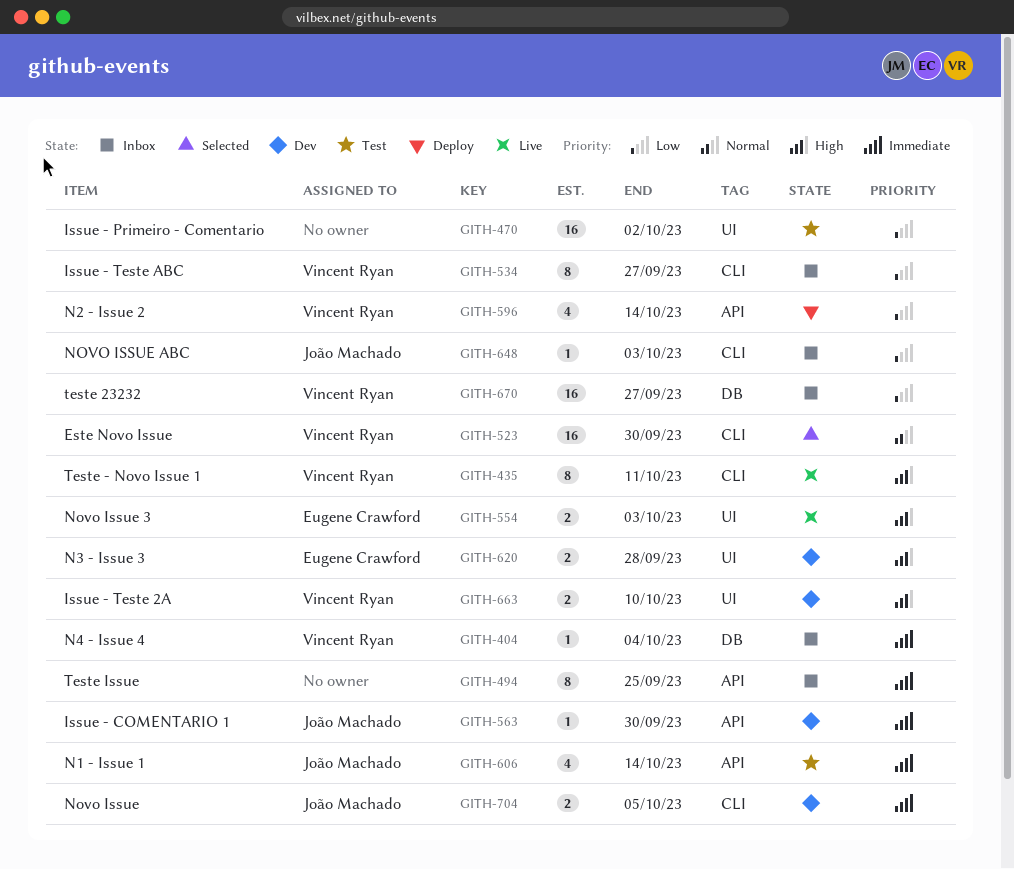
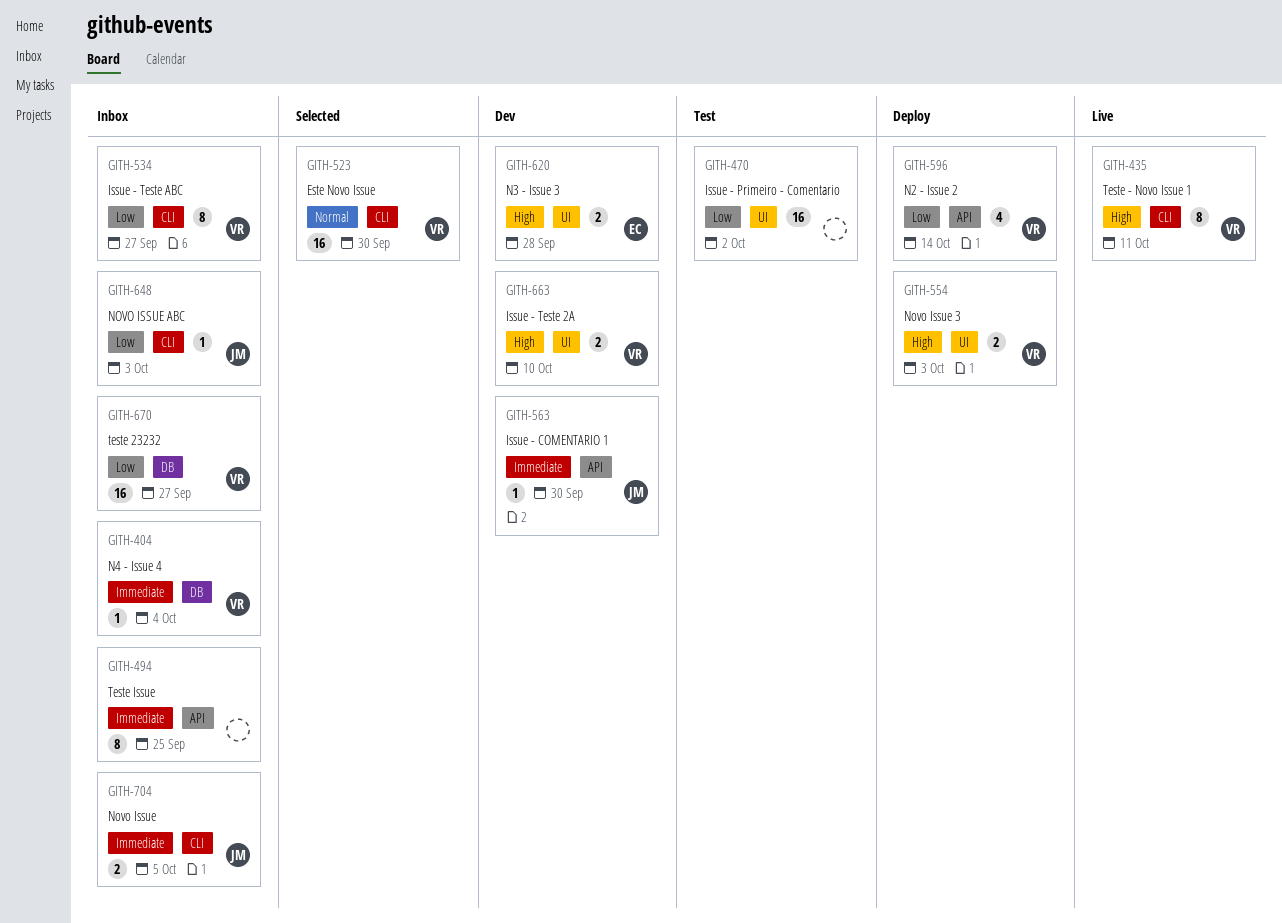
GITH-554, status: Live -> Deploy
GITH-554, owner: Eugene Crawford -> Vincent Ryan
GITH-606: present -> none
GITH-704, status: Dev -> Inbox

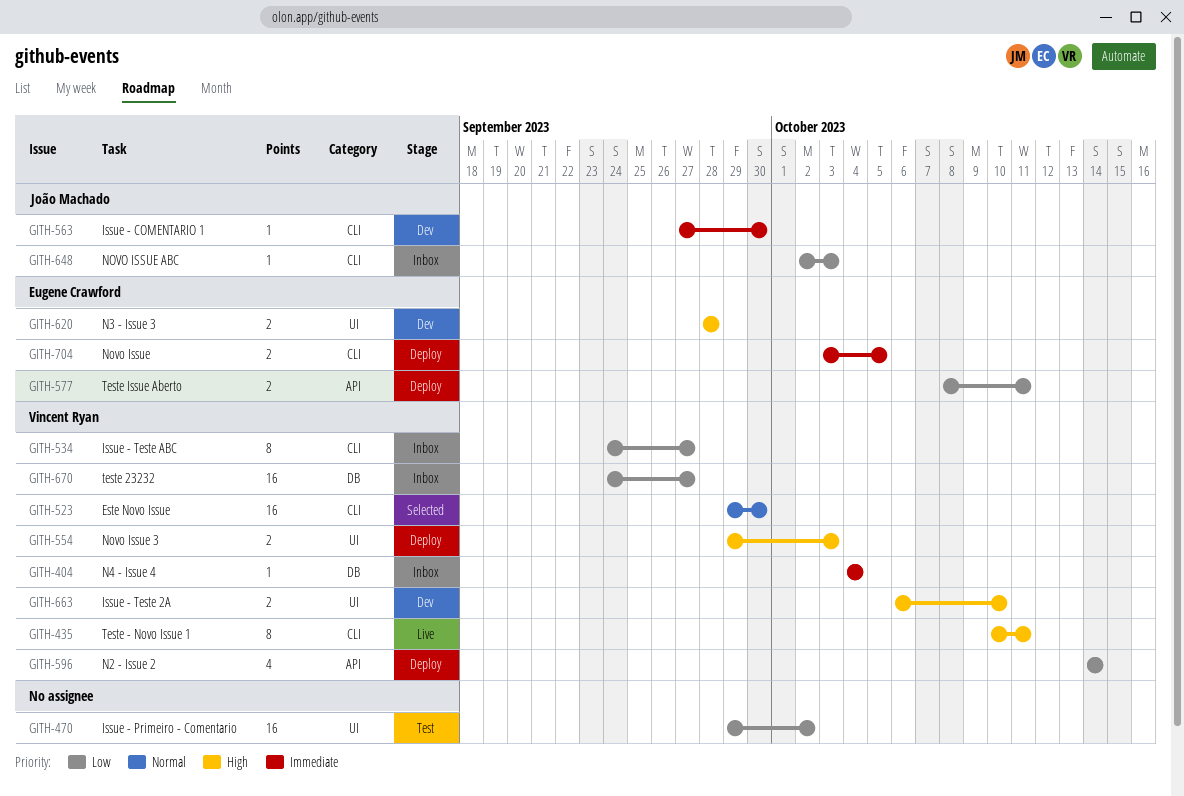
GITH-494: present -> none
GITH-563, label: API -> CLI
GITH-577: none -> present
GITH-704, status: Inbox -> Deploy
GITH-704, owner: João Machado -> Eugene Crawford

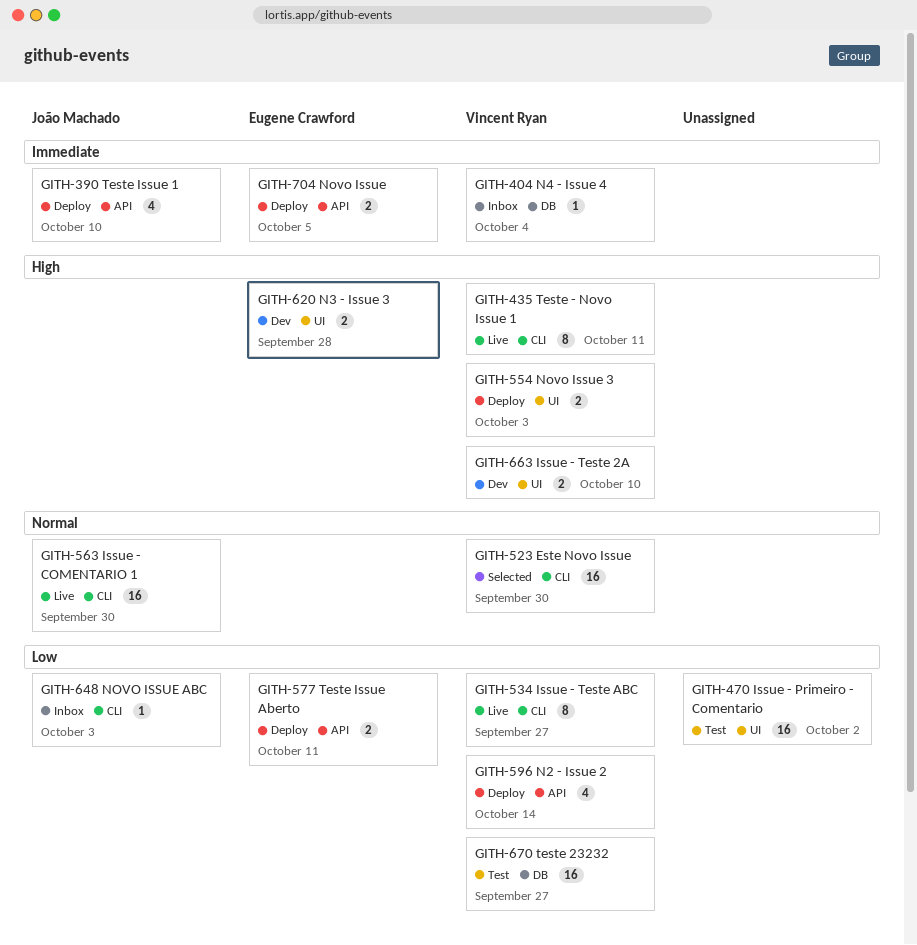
GITH-390: none -> present
GITH-534, status: Inbox -> Live
GITH-563, status: Dev -> Live
GITH-563, priority: Immediate -> Normal
GITH-563, estimate: 1 -> 16
GITH-670, status: Inbox -> Test
GITH-704, label: CLI -> API

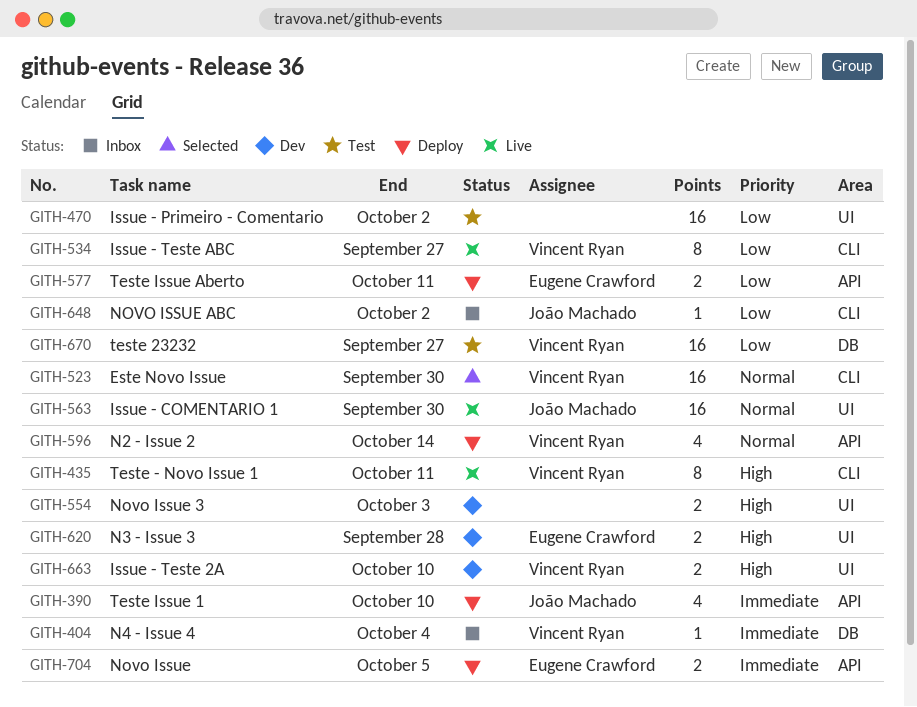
GITH-554, status: Deploy -> Dev
GITH-554, owner: Vincent Ryan -> none
GITH-563, label: CLI -> UI
GITH-596, priority: Low -> Normal
GITH-648, due: Oct 3 -> Oct 2

